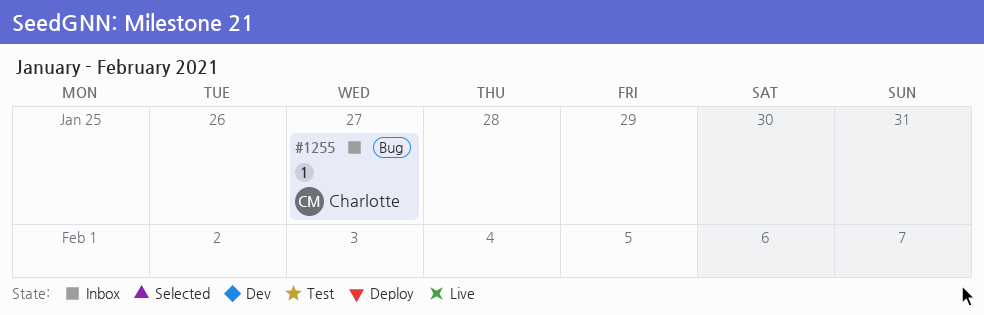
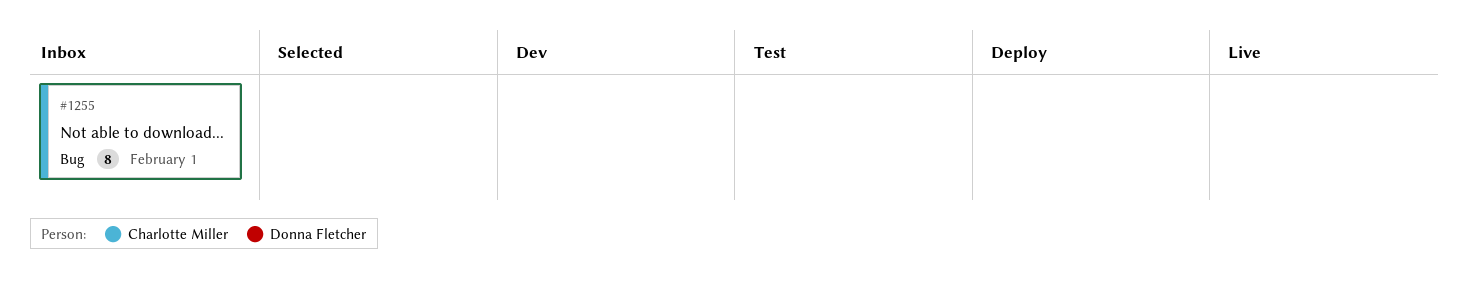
#1255, estimate: 1 -> 8
#1255, due: Jan 27 -> Feb 1

